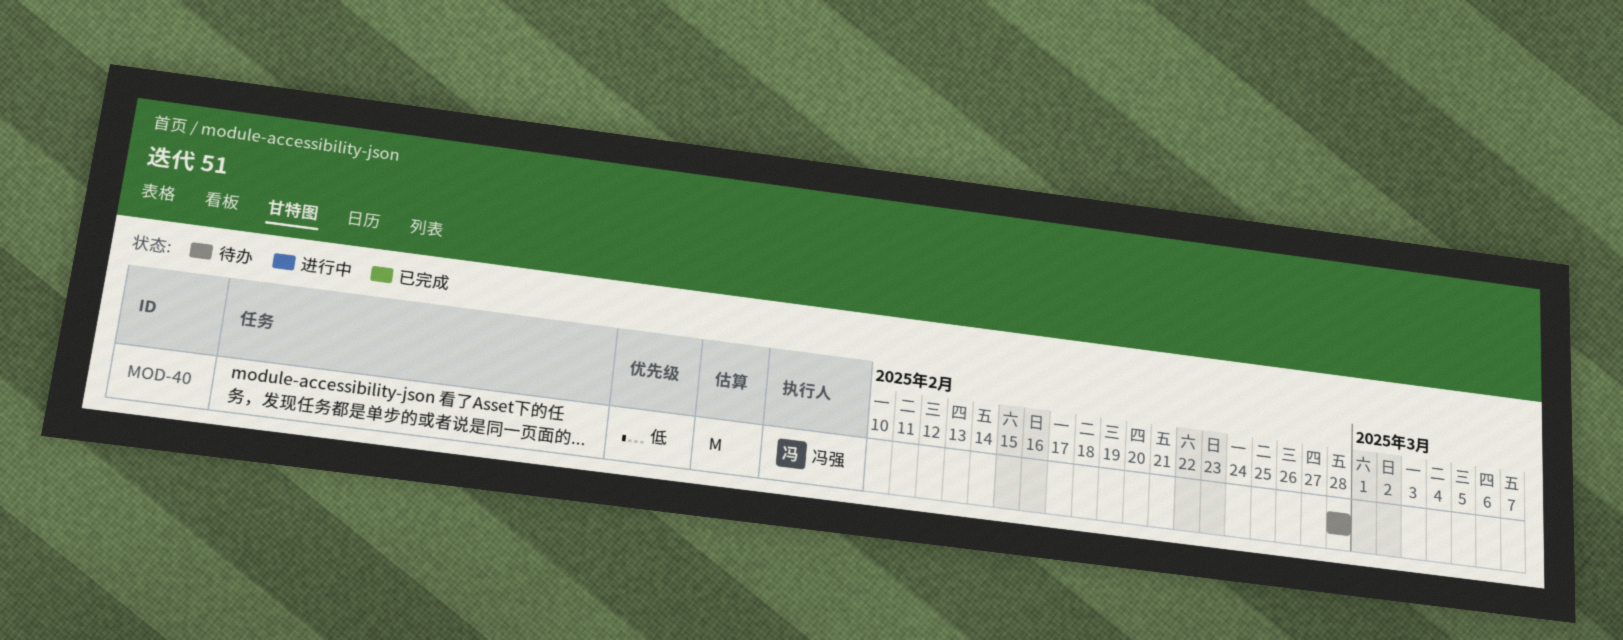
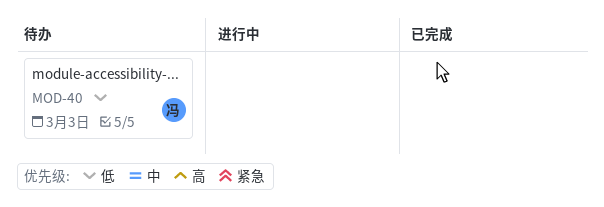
MOD-40, due: Feb 28 -> Mar 3

